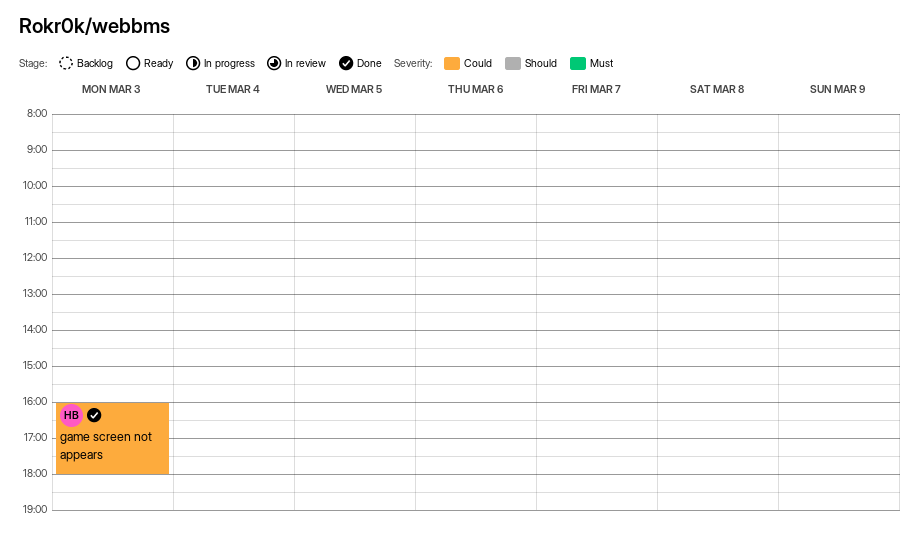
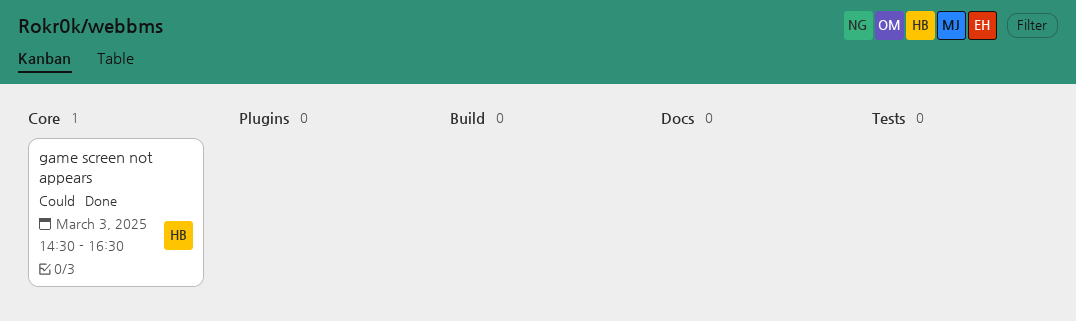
game screen not appears, begins: 16:00 -> 14:30
game screen not appears, ends: 18:00 -> 16:30

